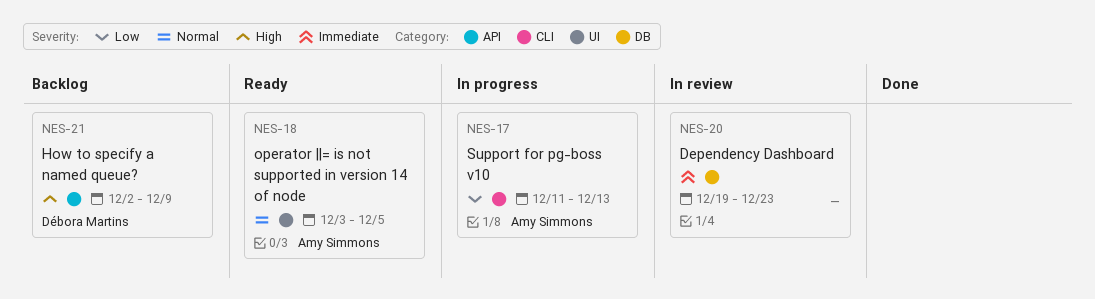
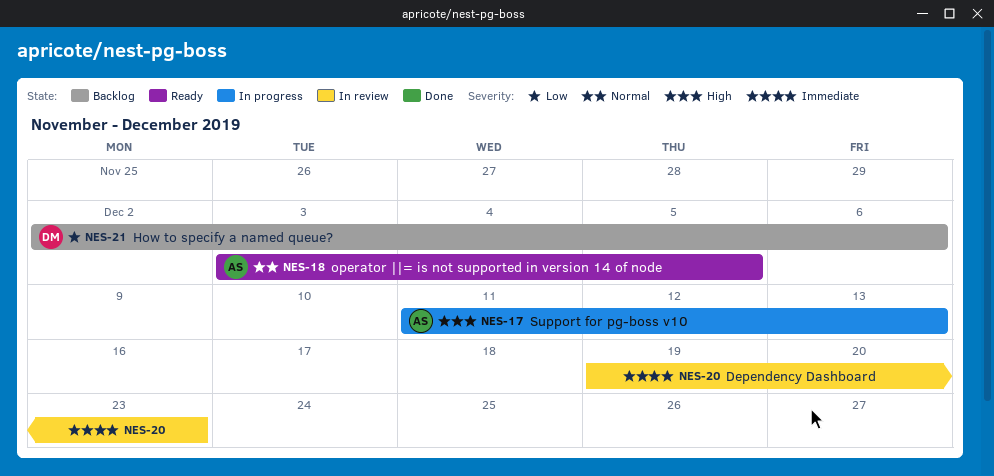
NES-17, priority: Low -> High
NES-21, priority: High -> Low
NES-21, due: Dec 9 -> Dec 6

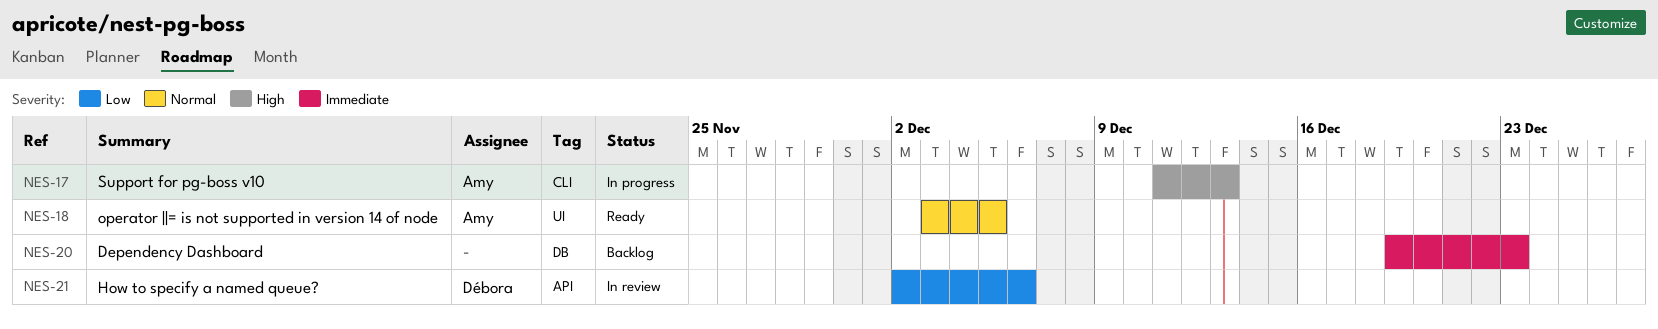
NES-20, status: In review -> Backlog
NES-21, status: Backlog -> In review

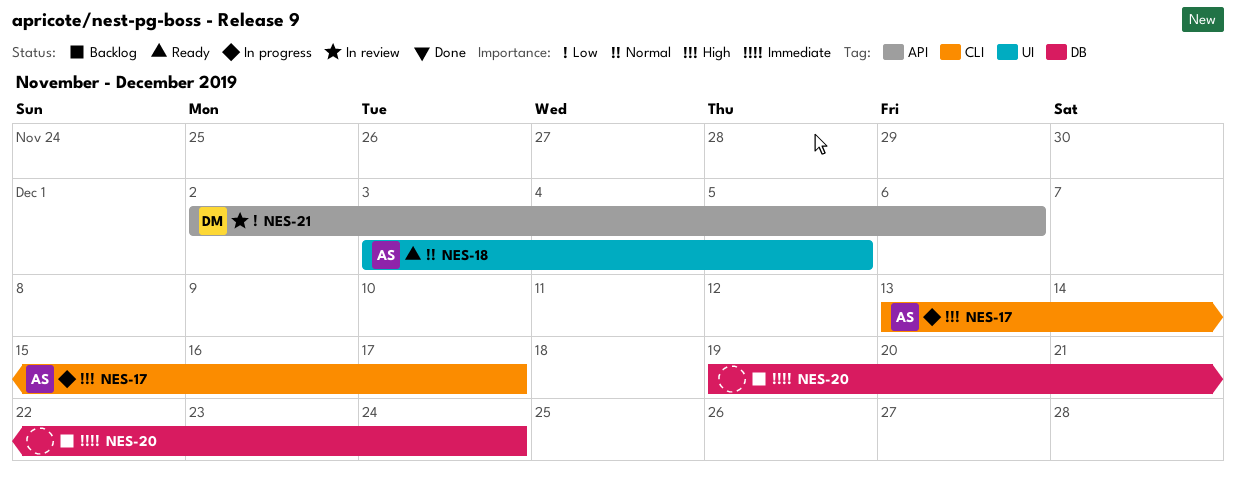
NES-17, start: Dec 11 -> Dec 13
NES-17, due: Dec 13 -> Dec 17
NES-20, due: Dec 23 -> Dec 24

